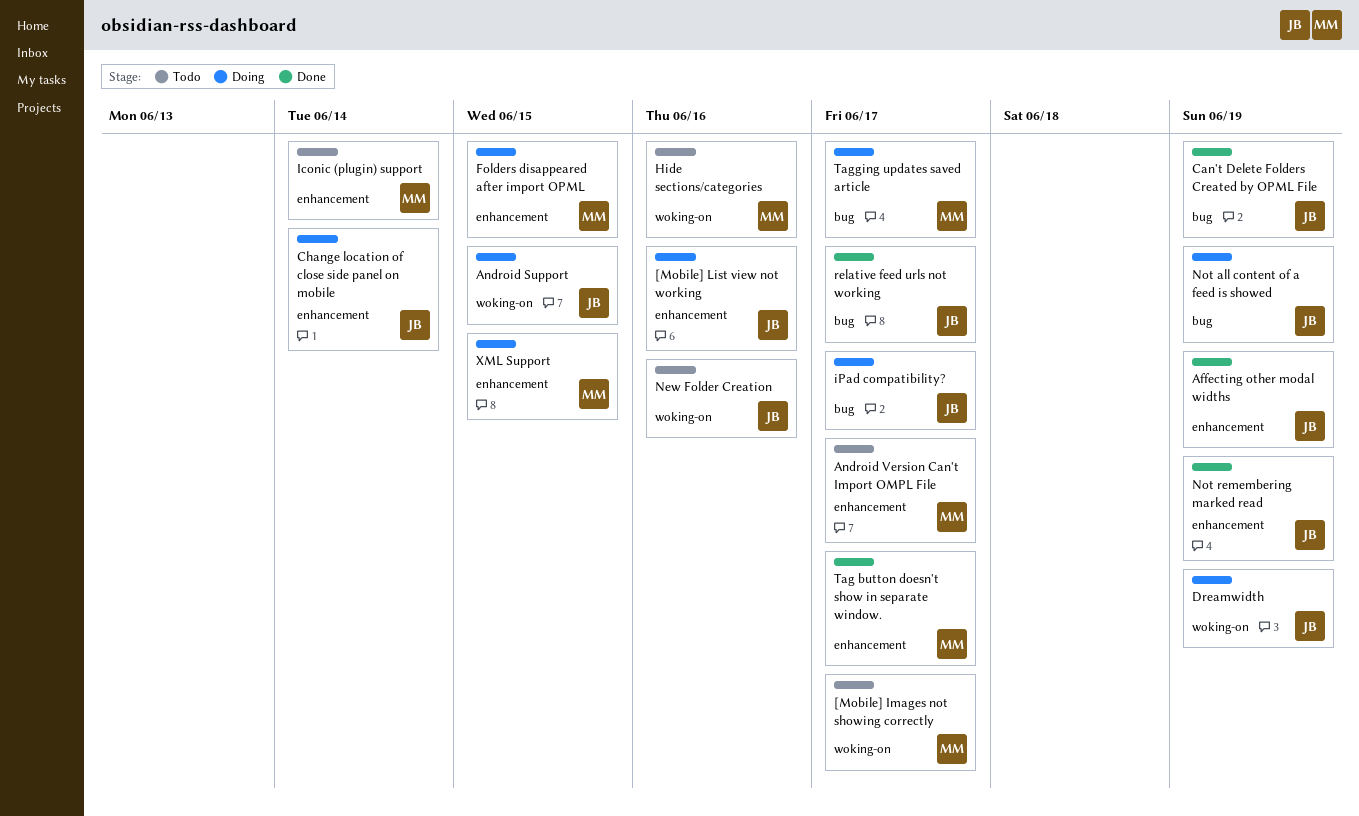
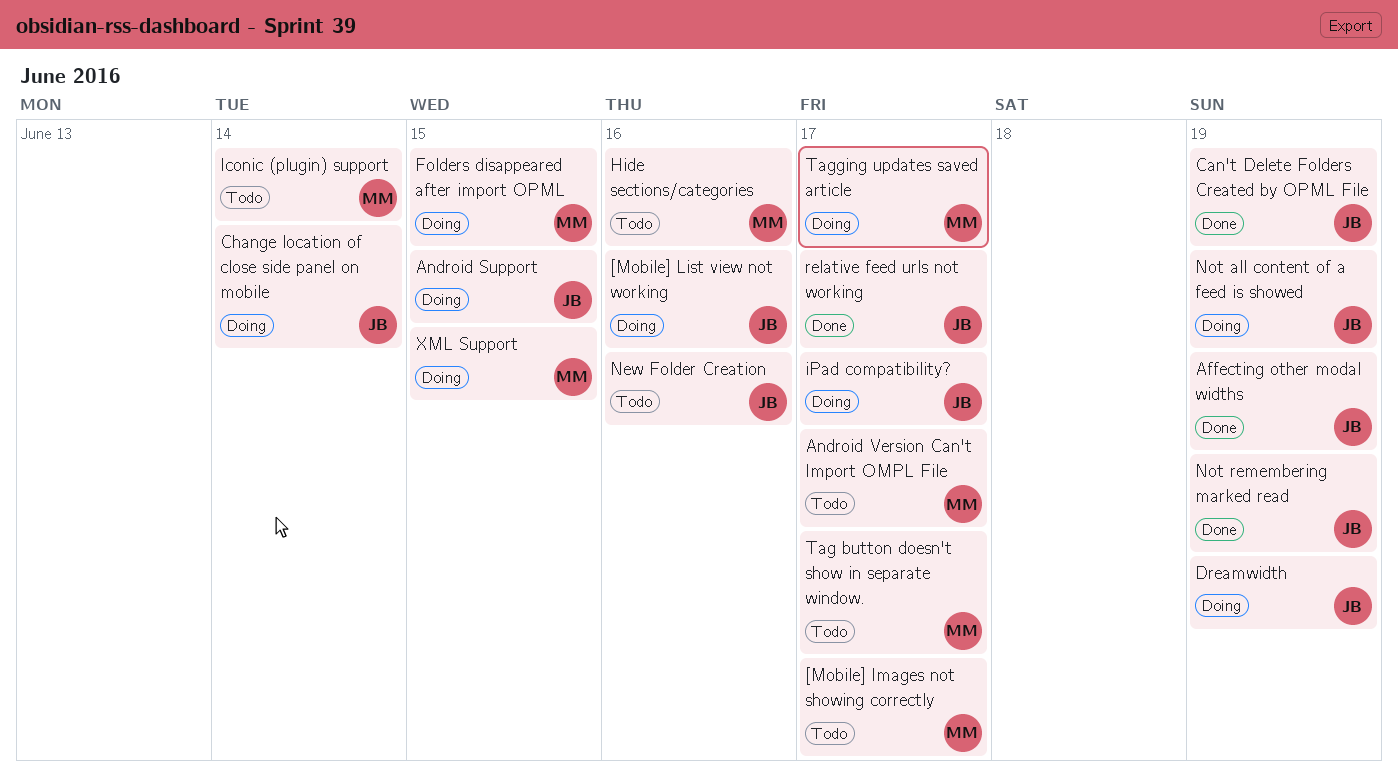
Tag button doesn't show in separate window., status: Done -> Todo

